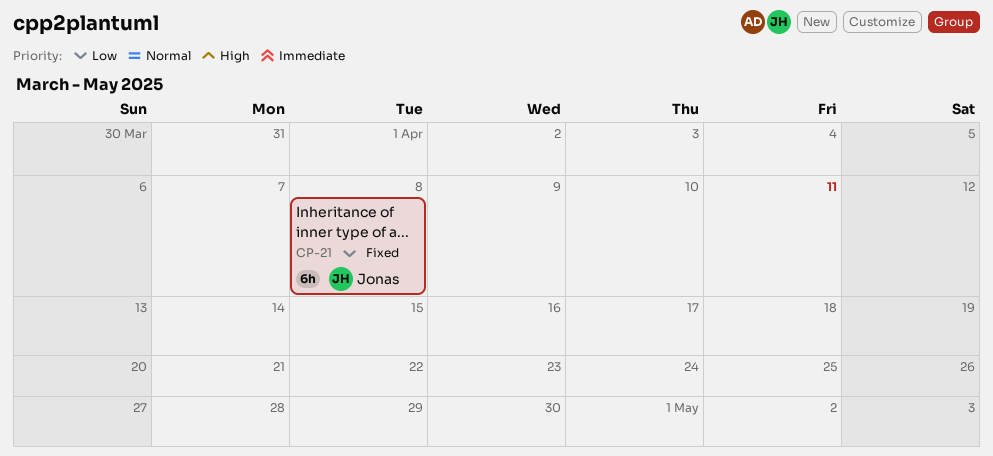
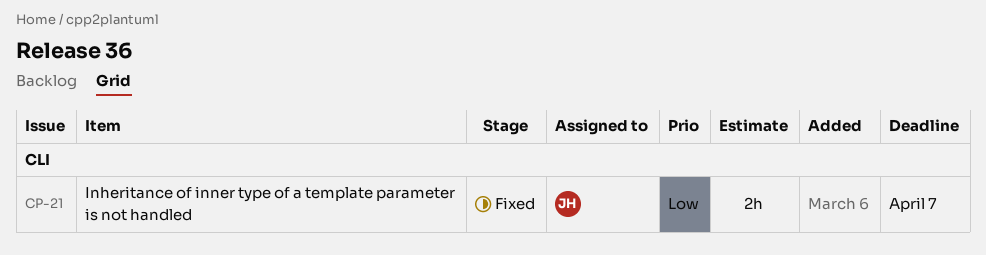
CP-21, estimate: 6h -> 2h
CP-21, due: Apr 8 -> Apr 7

